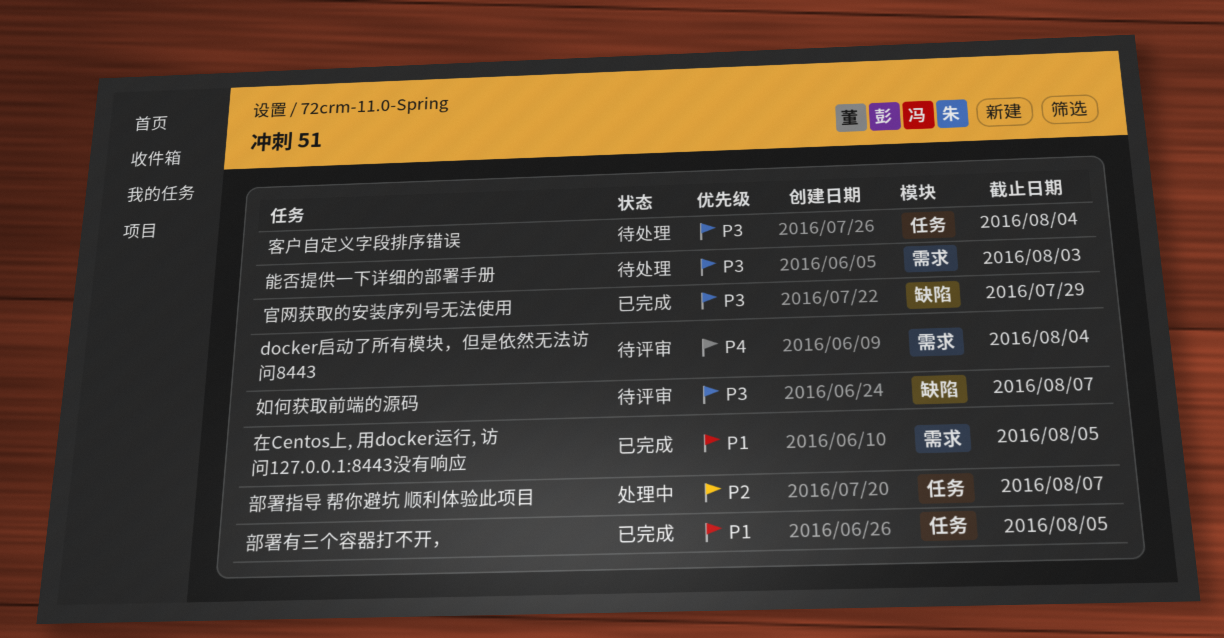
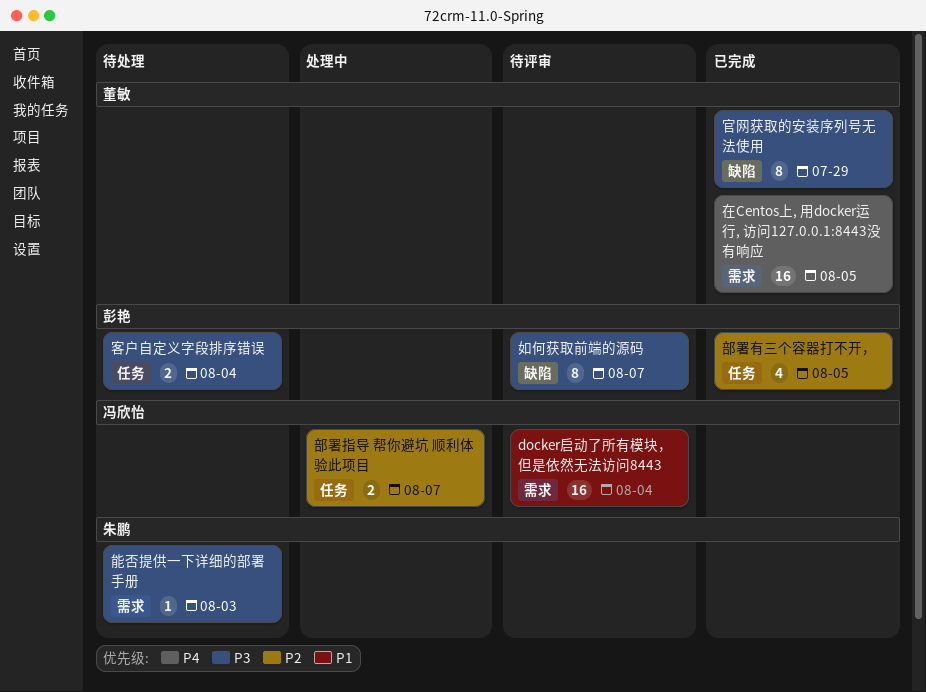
docker启动了所有模块，但是依然无法访问8443, priority: P4 -> P1
在Centos上, 用docker运行, 访问127.0.0.1:8443没有响应, priority: P1 -> P4
部署有三个容器打不开，, priority: P1 -> P2

